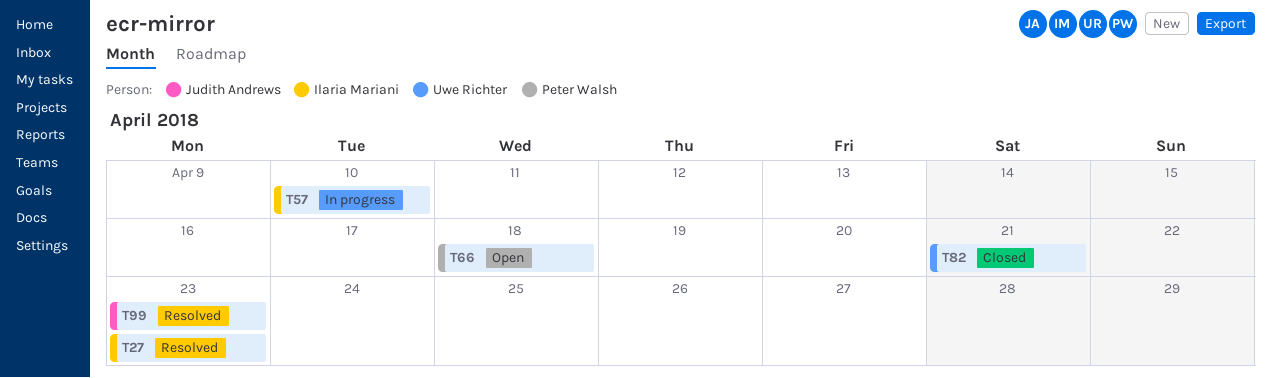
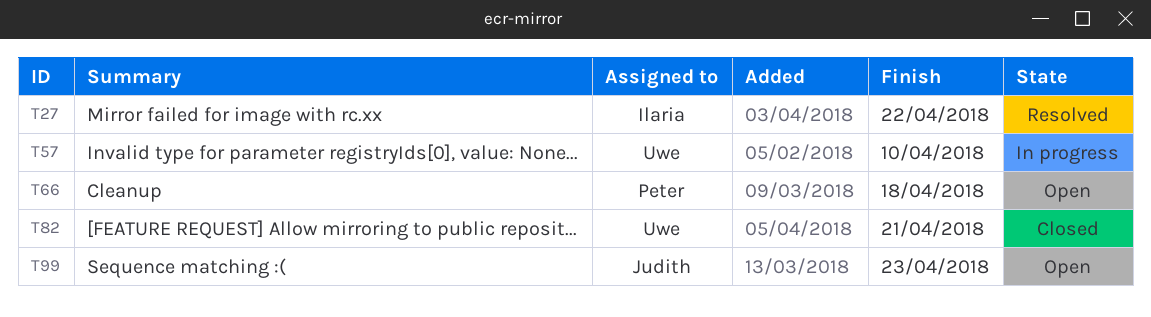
T27, due: Apr 23 -> Apr 22
T57, owner: Ilaria Mariani -> Uwe Richter
T99, status: Resolved -> Open

